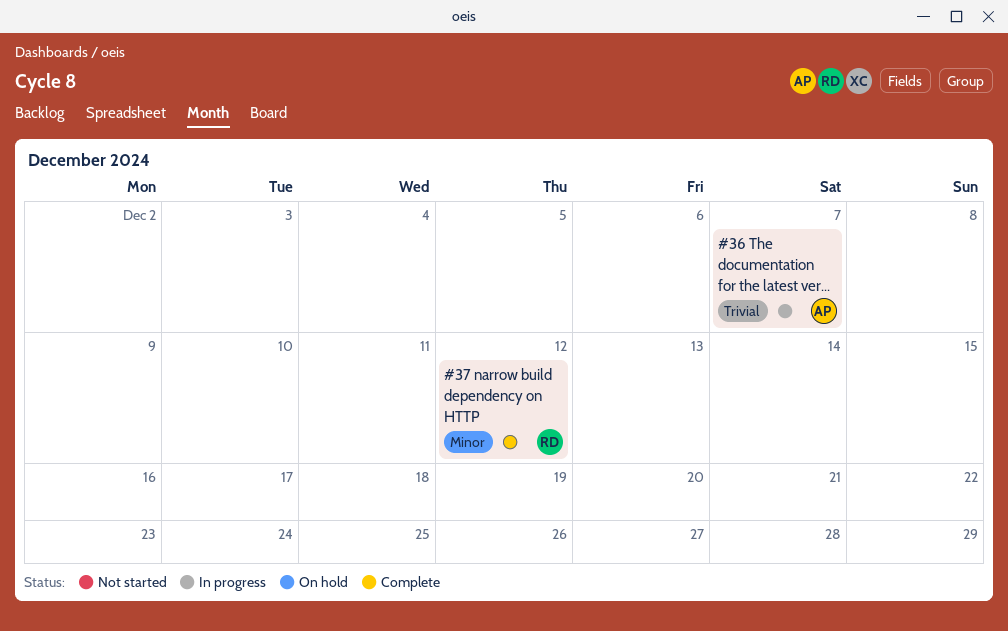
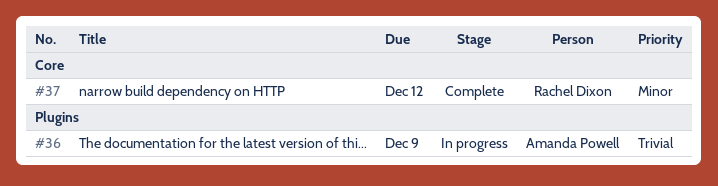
#36, due: Dec 7 -> Dec 9

